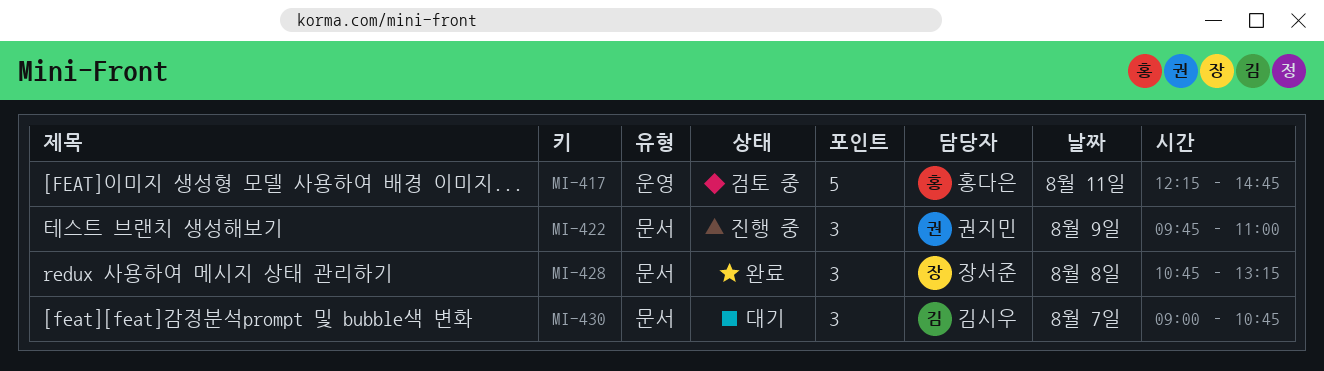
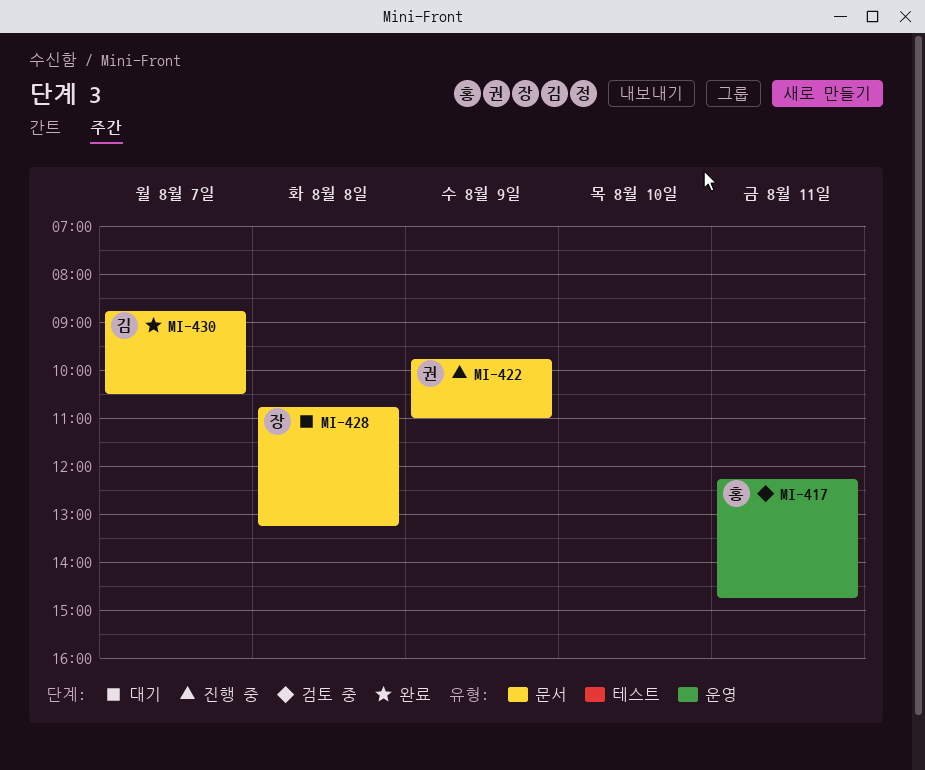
MI-428, status: 완료 -> 대기
MI-430, status: 대기 -> 완료
MI-430, begins: 09:00 -> 08:45
MI-430, ends: 10:45 -> 10:30

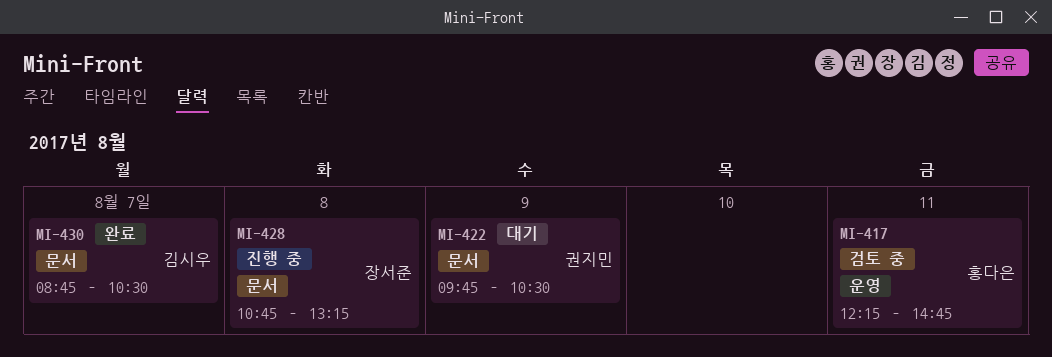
MI-422, status: 진행 중 -> 대기
MI-422, ends: 11:00 -> 10:30
MI-428, status: 대기 -> 진행 중

